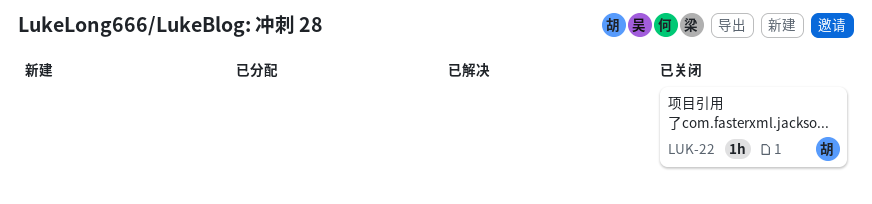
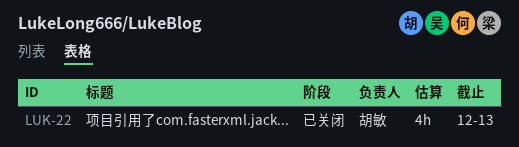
LUK-22, estimate: 1h -> 4h

